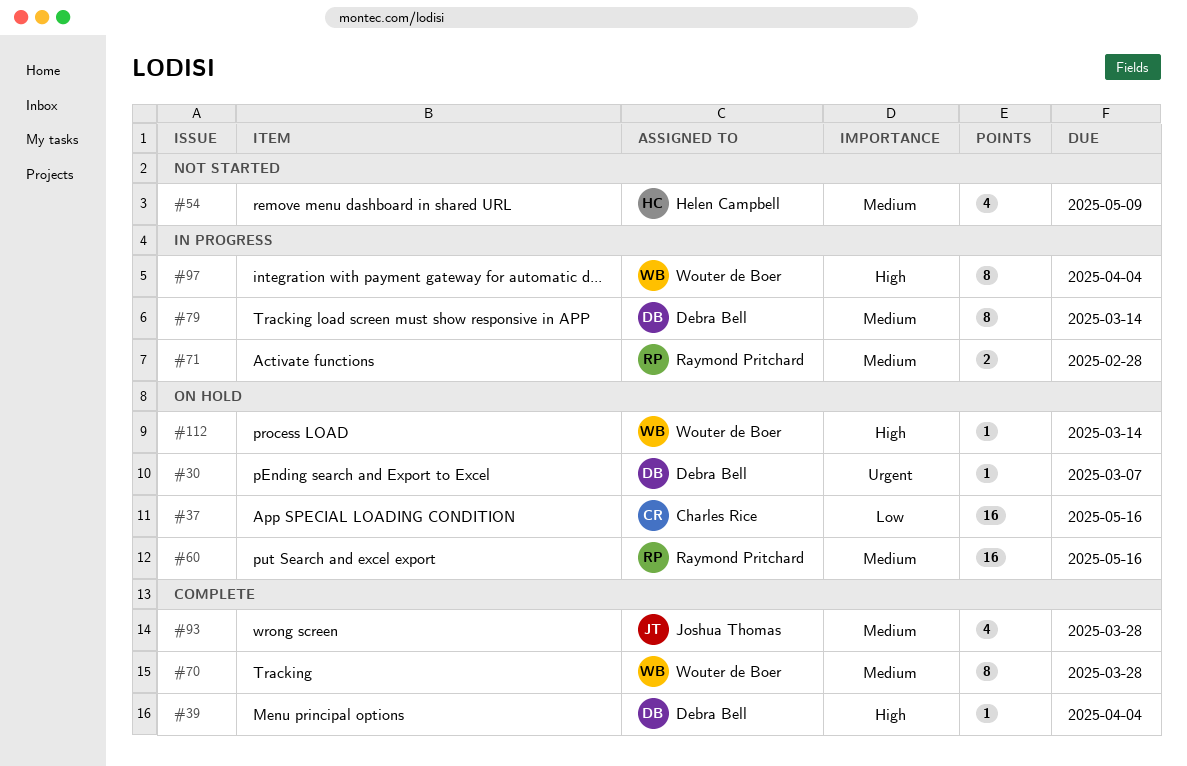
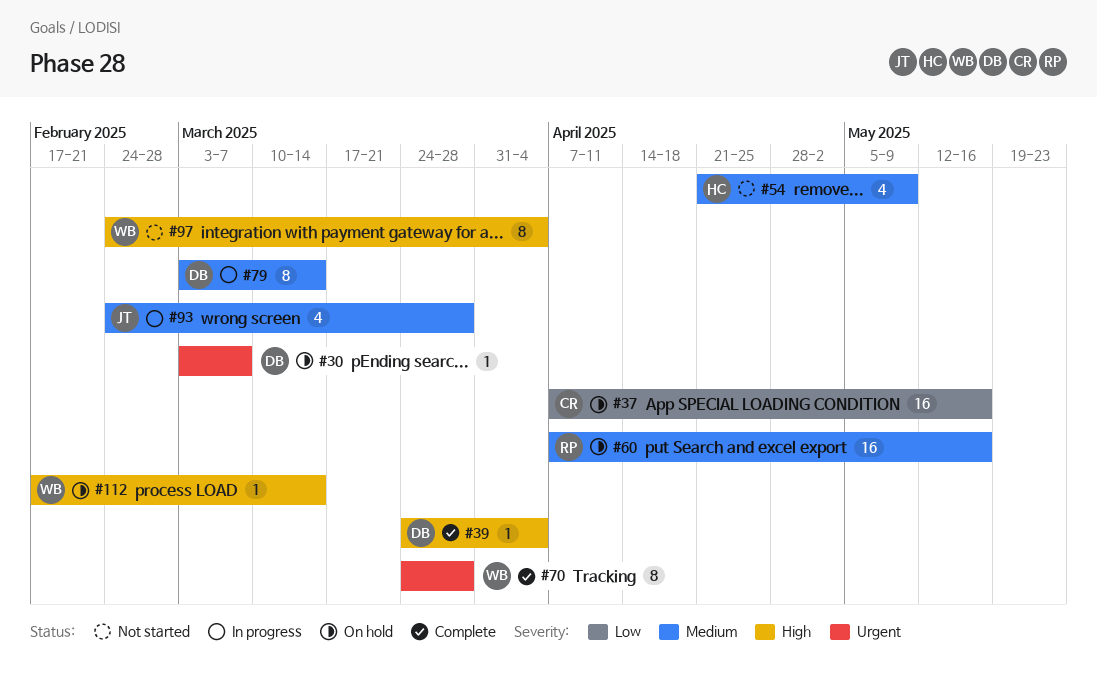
#70, priority: Medium -> Urgent
#71: present -> none
#93, status: Complete -> In progress
#97, status: In progress -> Not started

